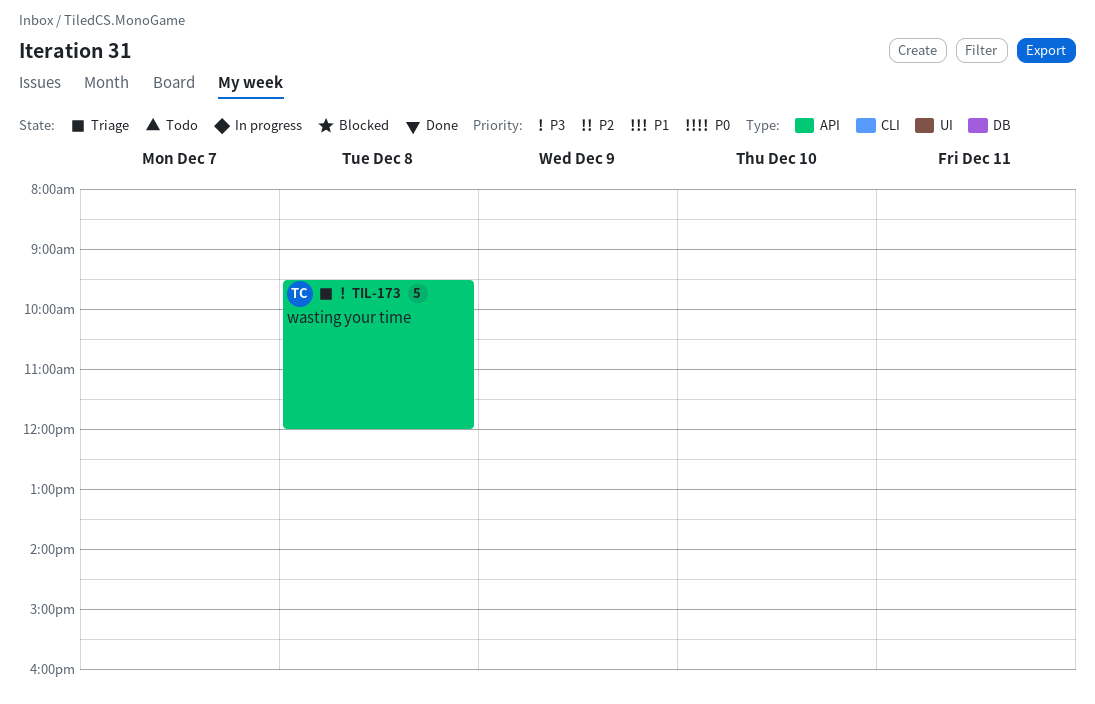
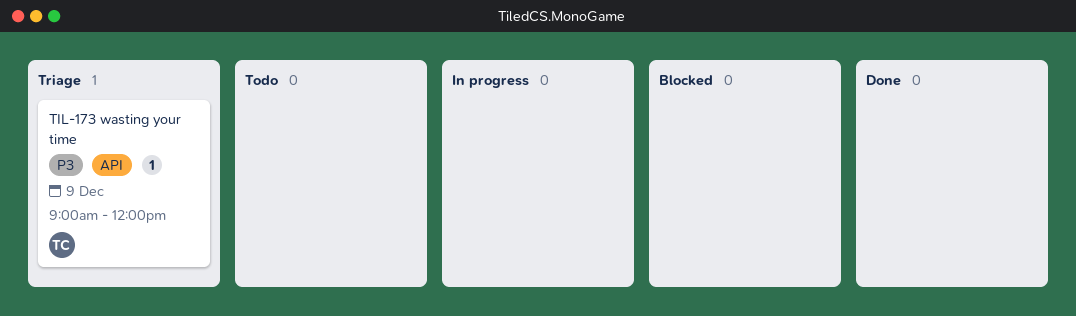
TIL-173, estimate: 5 -> 1
TIL-173, day: Dec 8 -> Dec 9
TIL-173, begins: 09:30 -> 09:00

